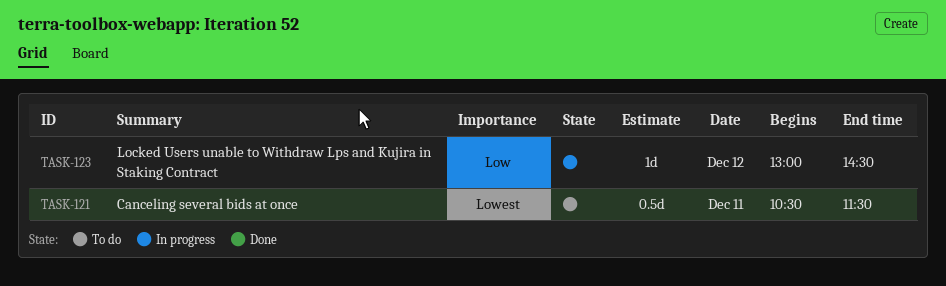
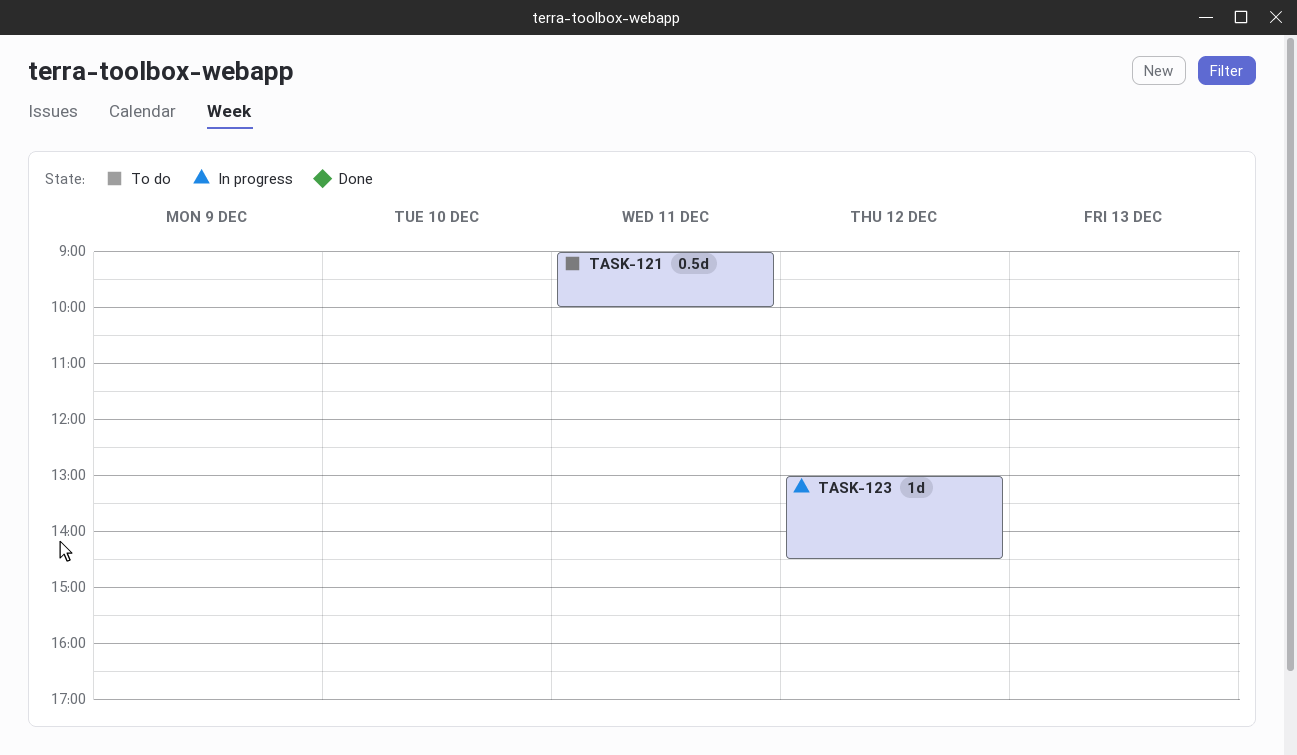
TASK-121, begins: 10:30 -> 09:00
TASK-121, ends: 11:30 -> 10:00

